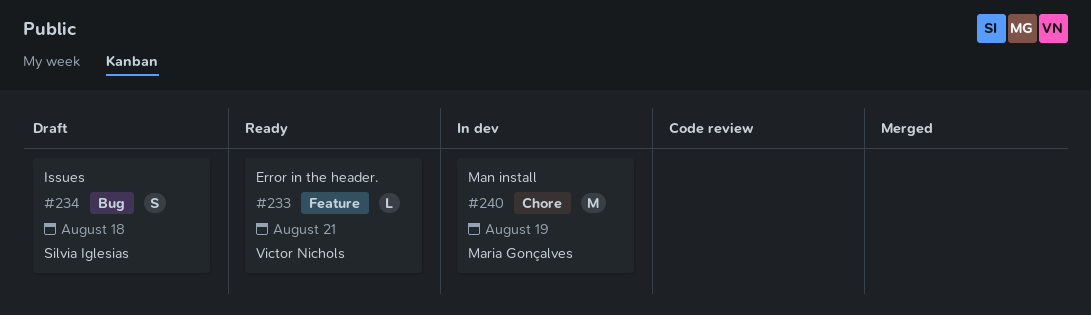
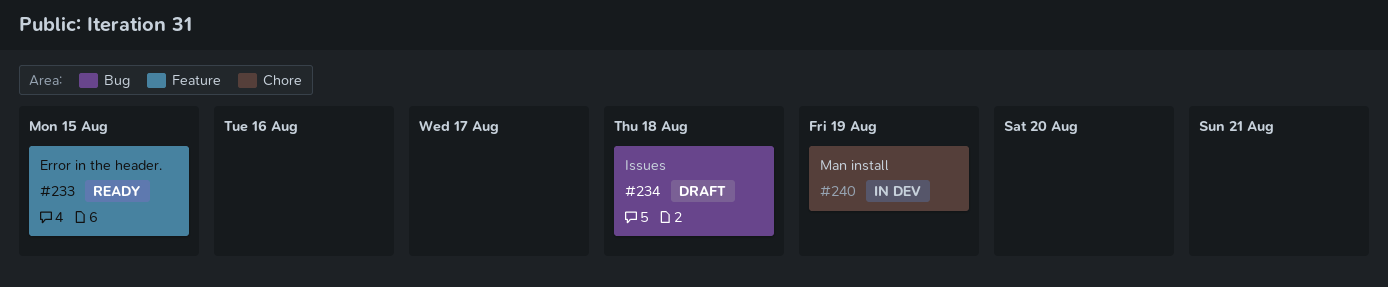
#233, due: Aug 21 -> Aug 15

